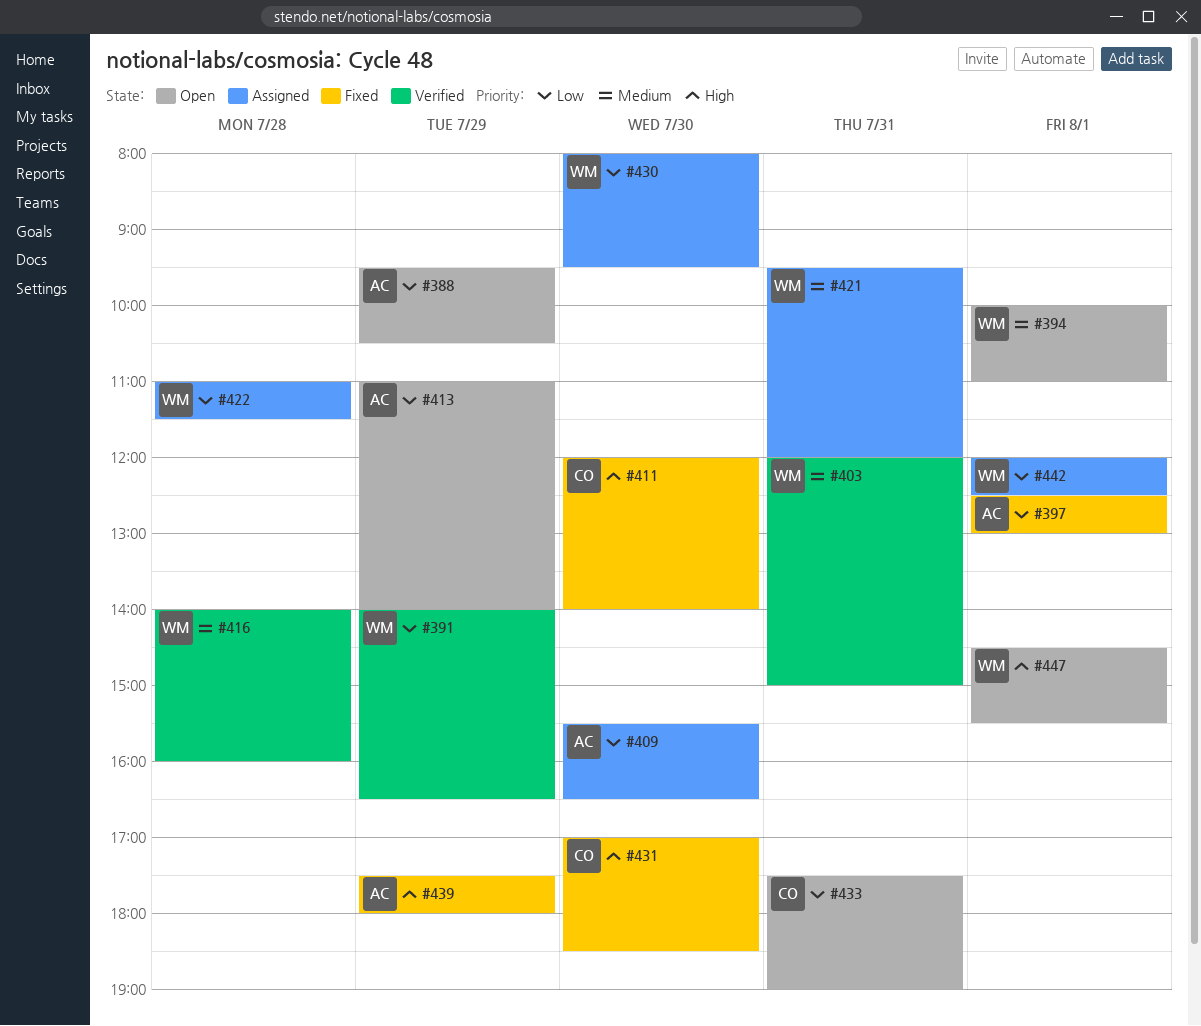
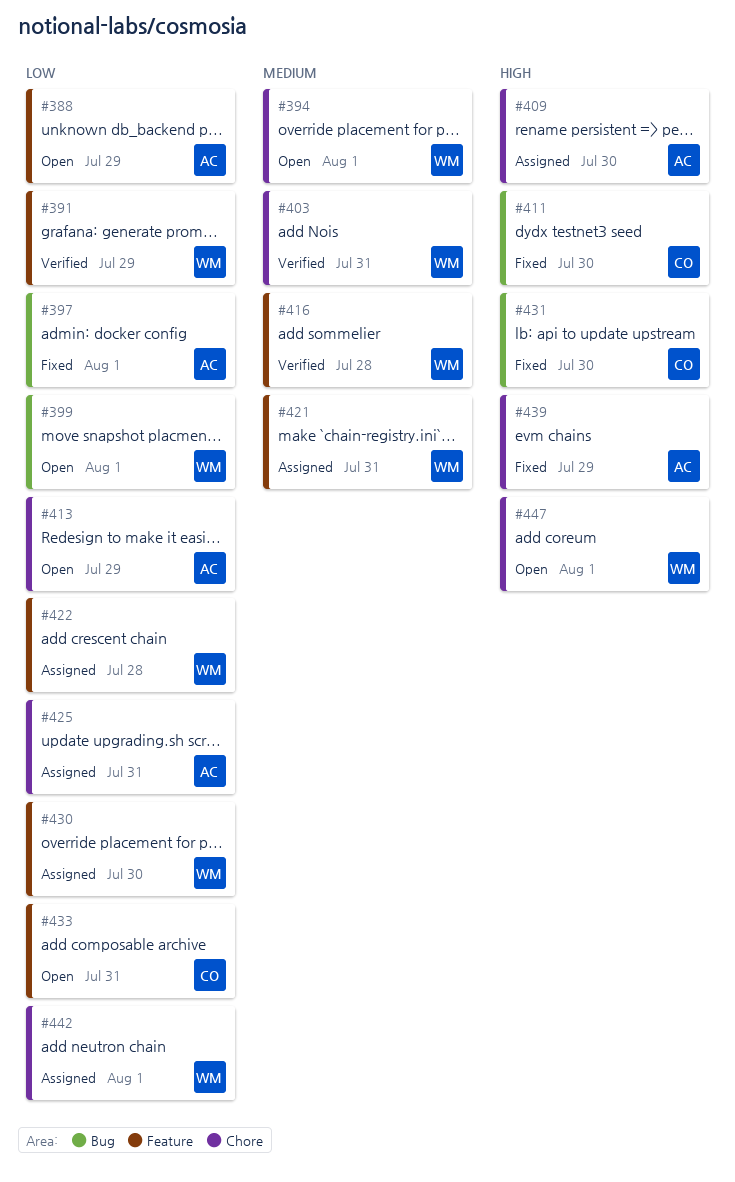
#399: none -> present
#409, priority: Low -> High
#425: none -> present

